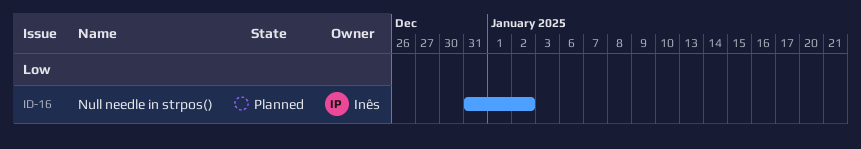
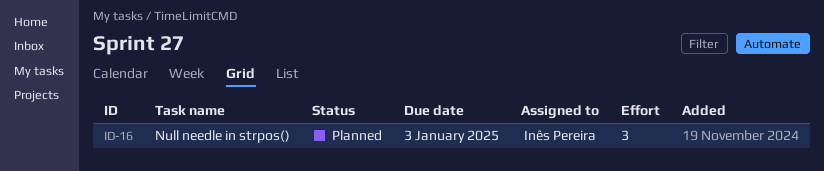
ID-16, due: Jan 2 -> Jan 3

